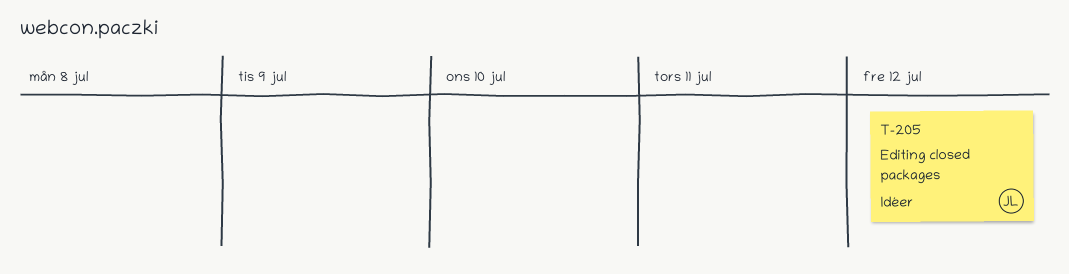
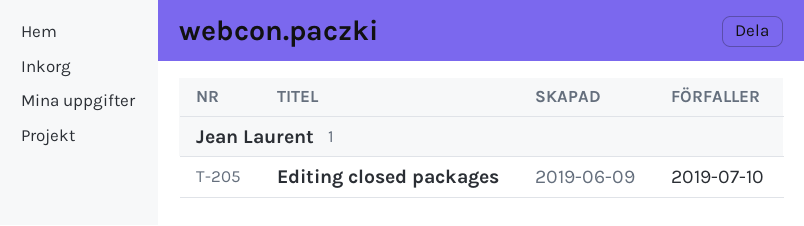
T-205, due: Jul 12 -> Jul 10

